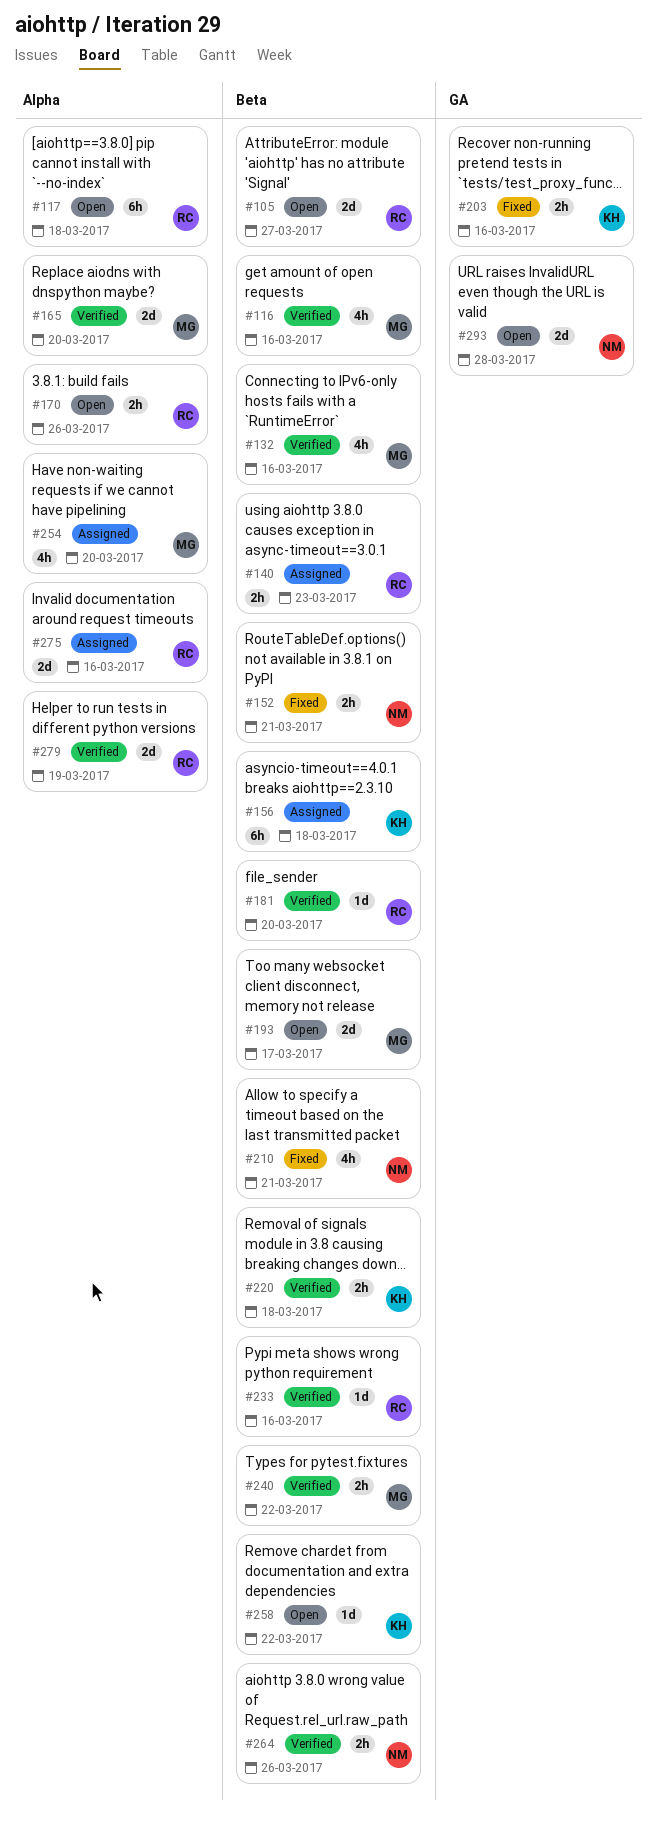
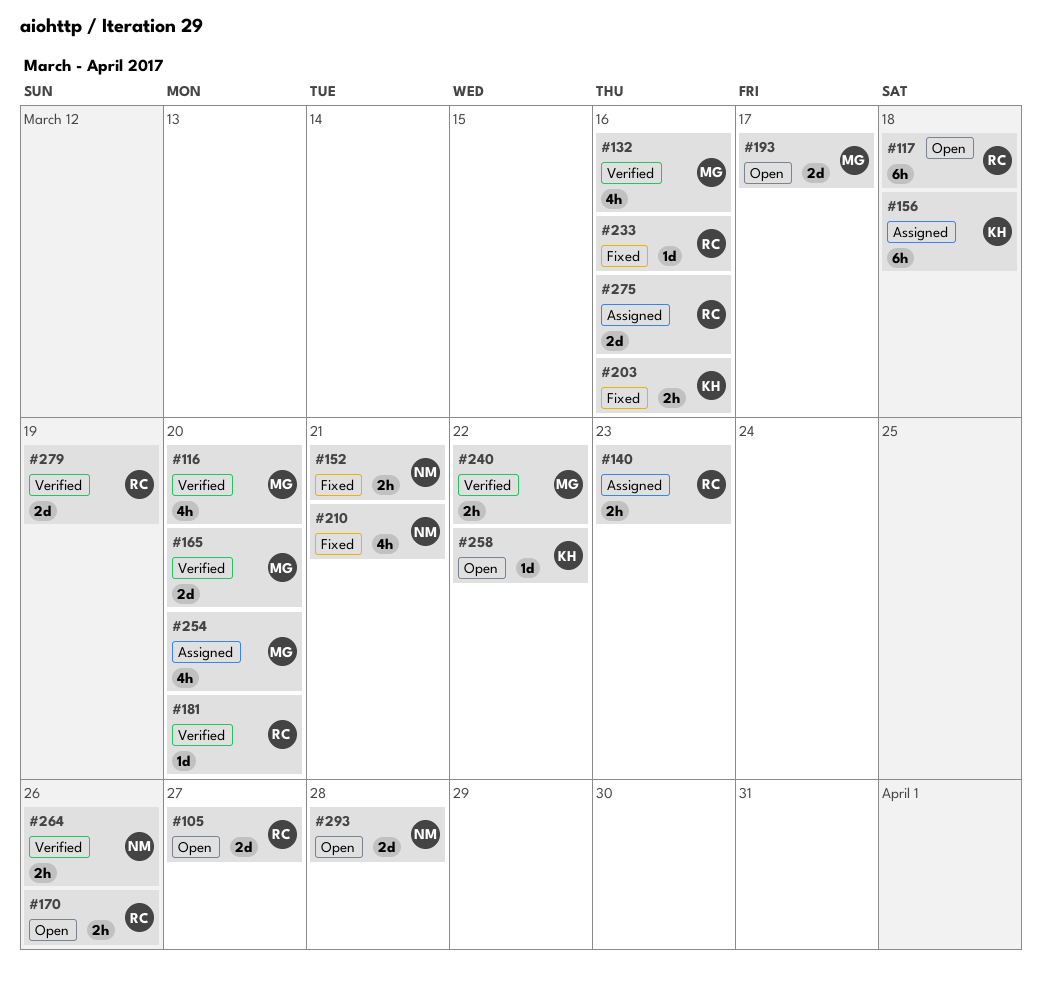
#116, due: Mar 16 -> Mar 20
#220: present -> none
#233, status: Verified -> Fixed

